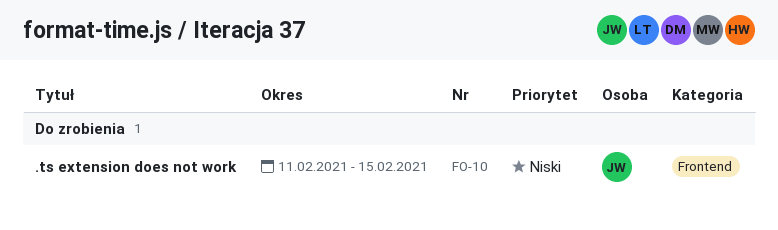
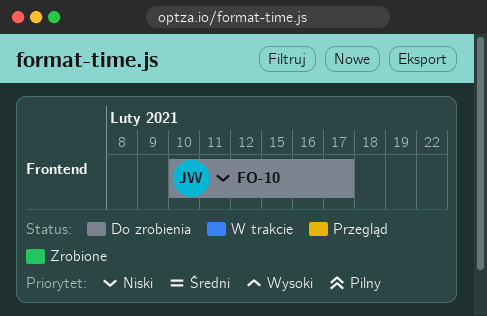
FO-10, start: Feb 11 -> Feb 10
FO-10, due: Feb 15 -> Feb 17

